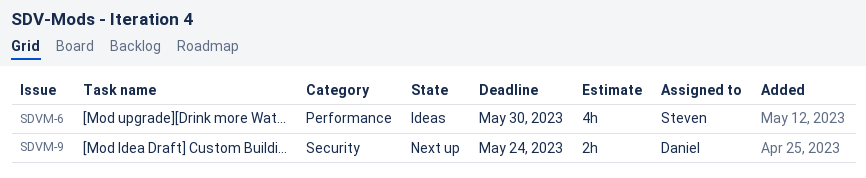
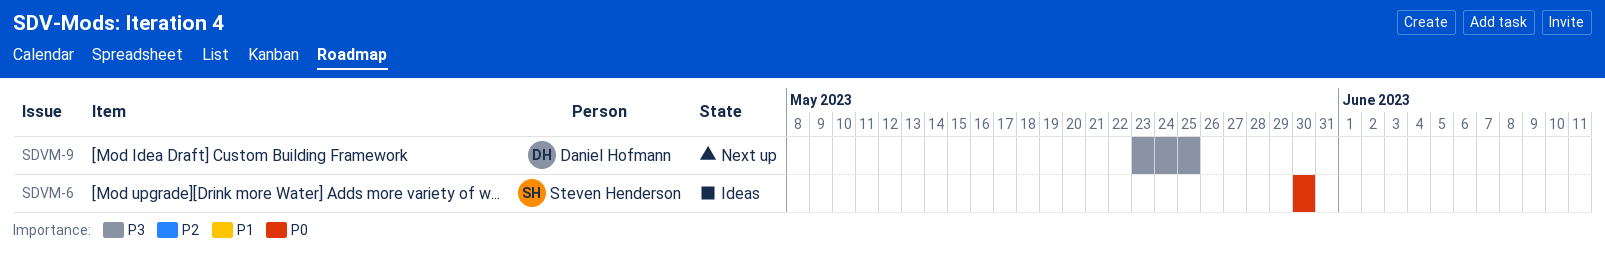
SDVM-9, due: May 24 -> May 25

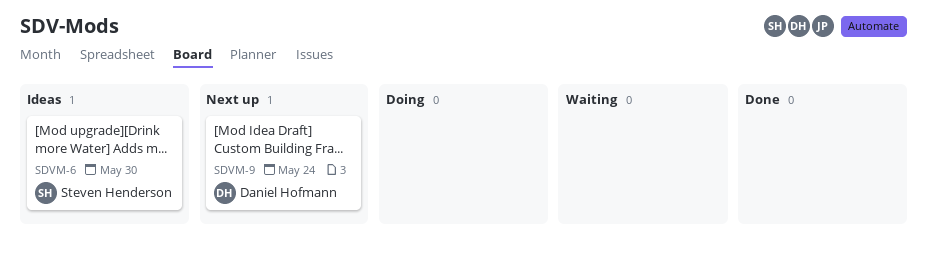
SDVM-9, due: May 25 -> May 24

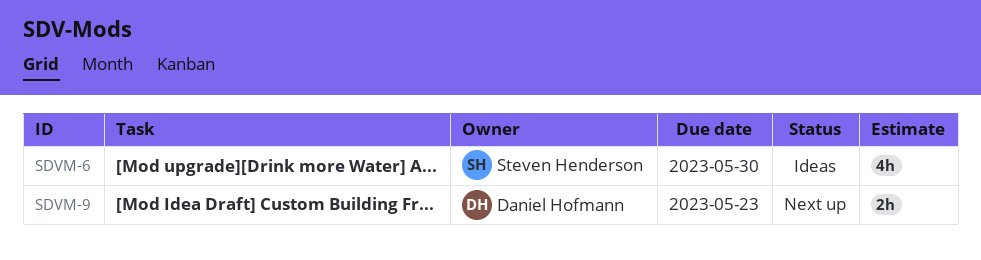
SDVM-9, due: May 24 -> May 23

